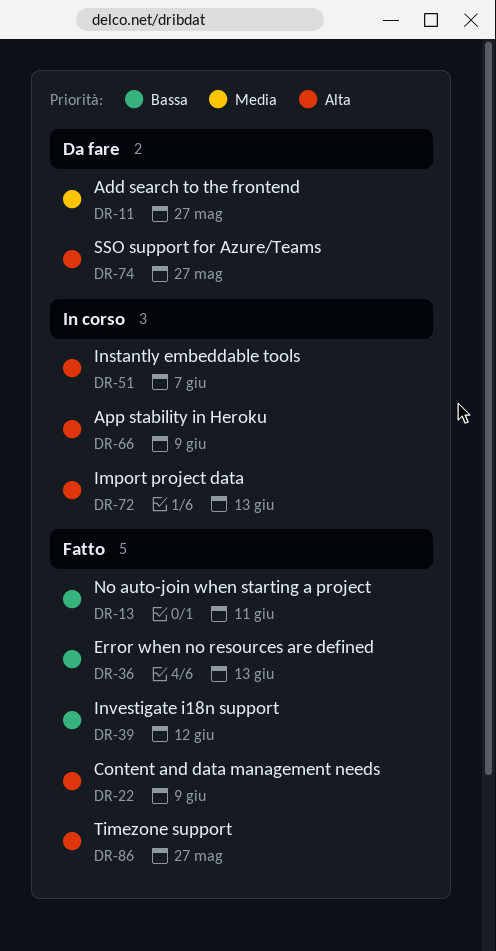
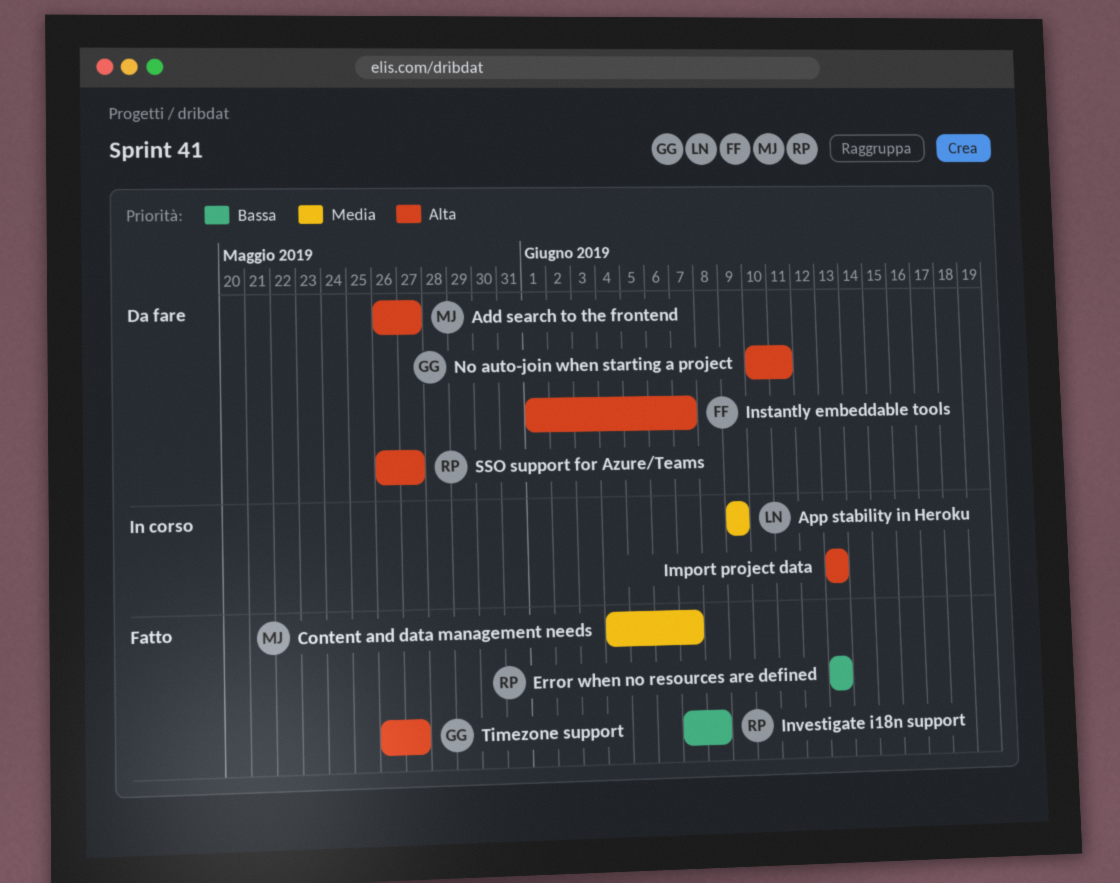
Add search to the frontend, priority: Media -> Alta
App stability in Heroku, priority: Alta -> Media
Content and data management needs, priority: Alta -> Media
Content and data management needs, due: Jun 9 -> Jun 7
Instantly embeddable tools, status: In corso -> Da fare
Investigate i18n support, due: Jun 12 -> Jun 8
No auto-join when starting a project, status: Fatto -> Da fare
No auto-join when starting a project, priority: Bassa -> Alta

